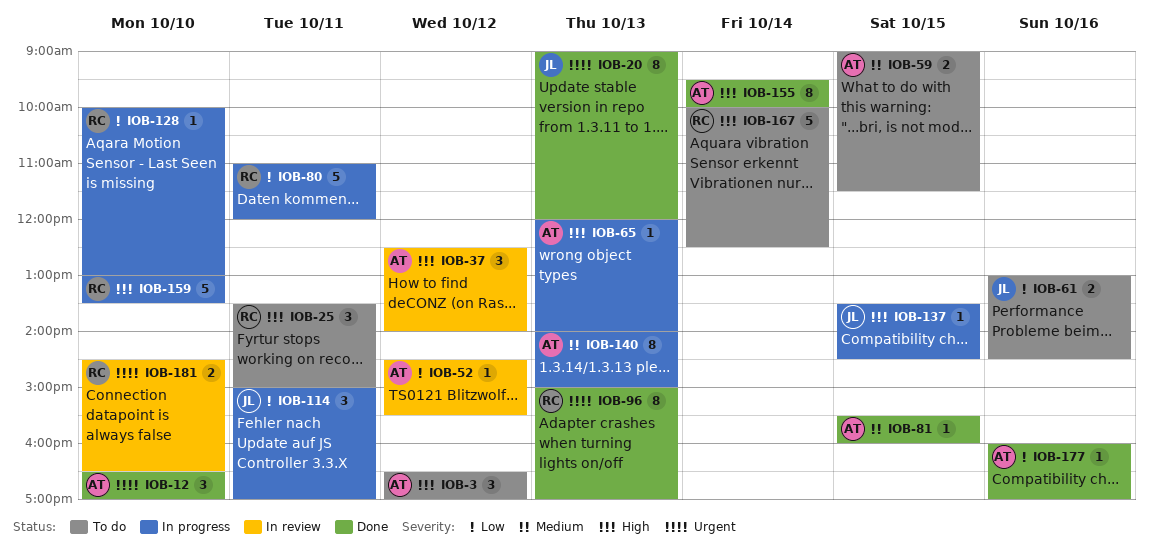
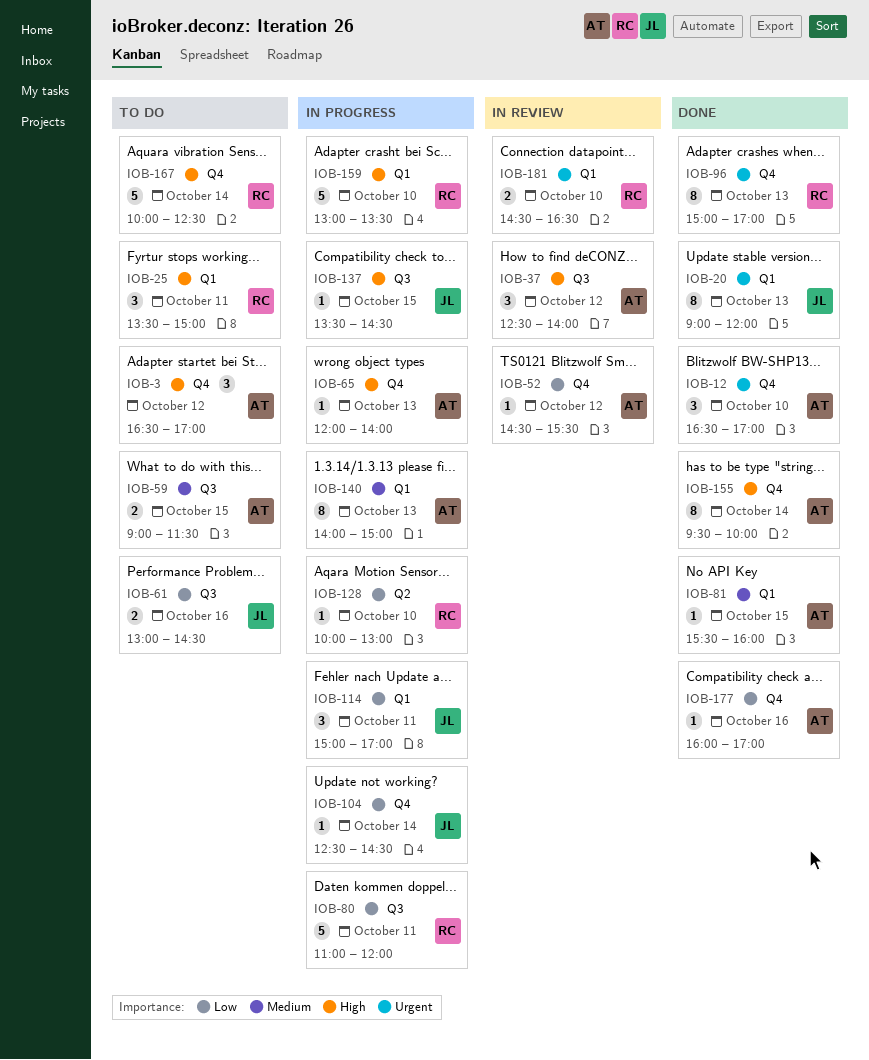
IOB-104: none -> present

